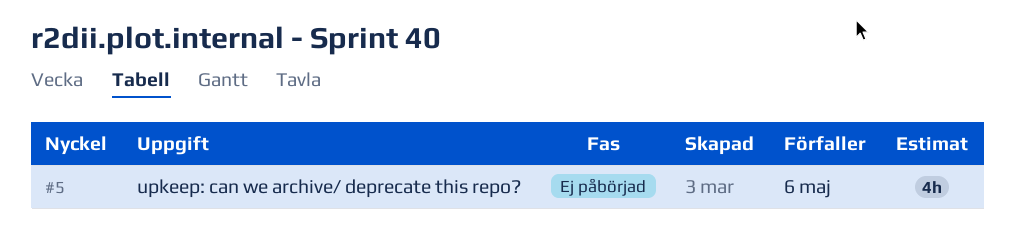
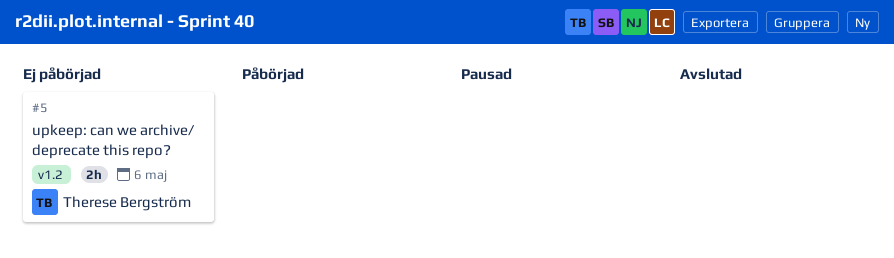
#5, estimate: 4h -> 2h

